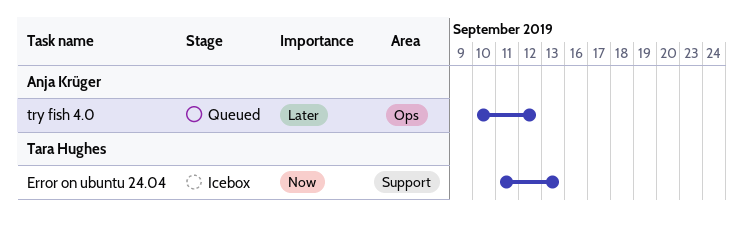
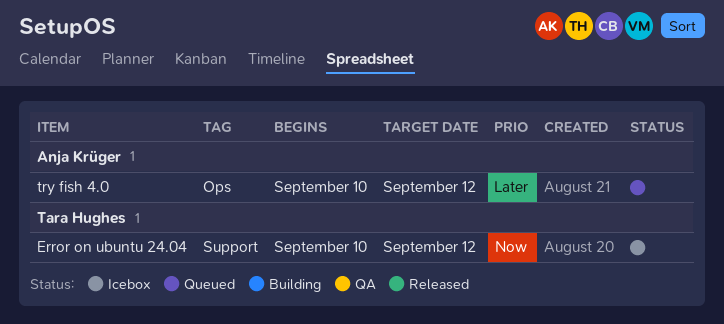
Error on ubuntu 24.04, start: Sep 11 -> Sep 10
Error on ubuntu 24.04, due: Sep 13 -> Sep 12

